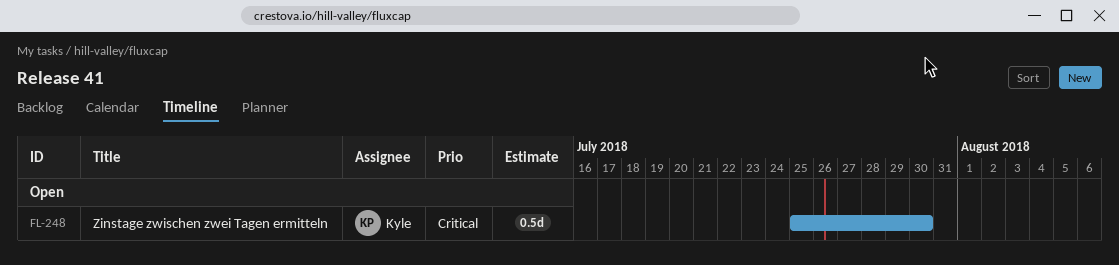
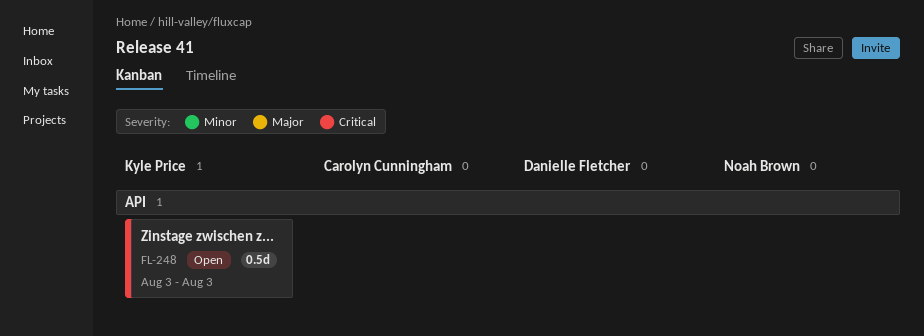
FL-248, start: Jul 25 -> Aug 3
FL-248, due: Jul 30 -> Aug 3

